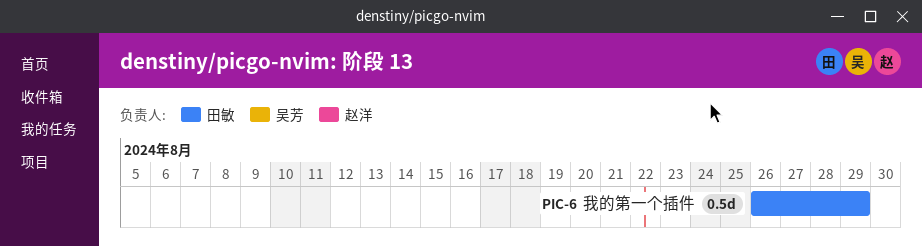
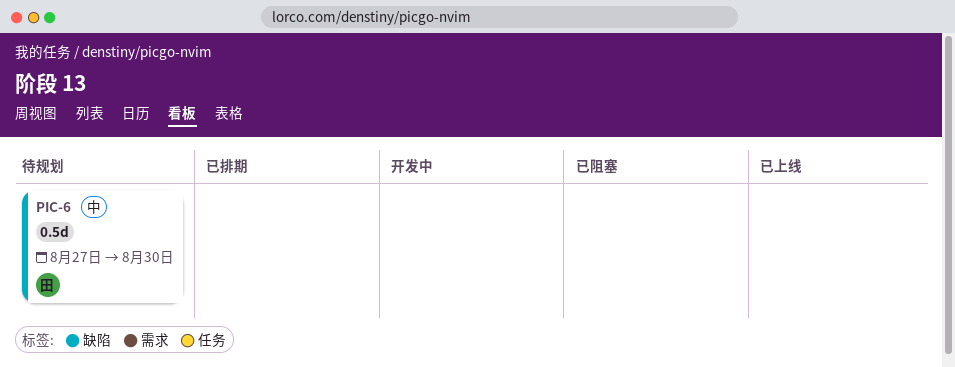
PIC-6, start: Aug 26 -> Aug 27
PIC-6, due: Aug 29 -> Aug 30

